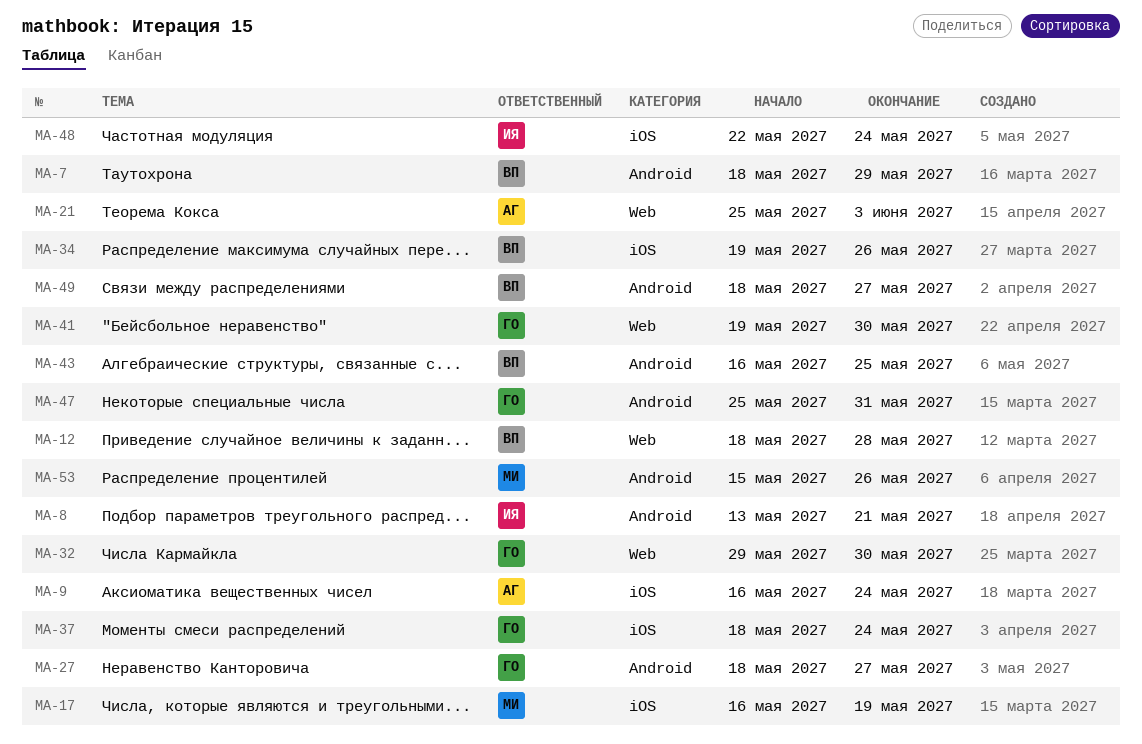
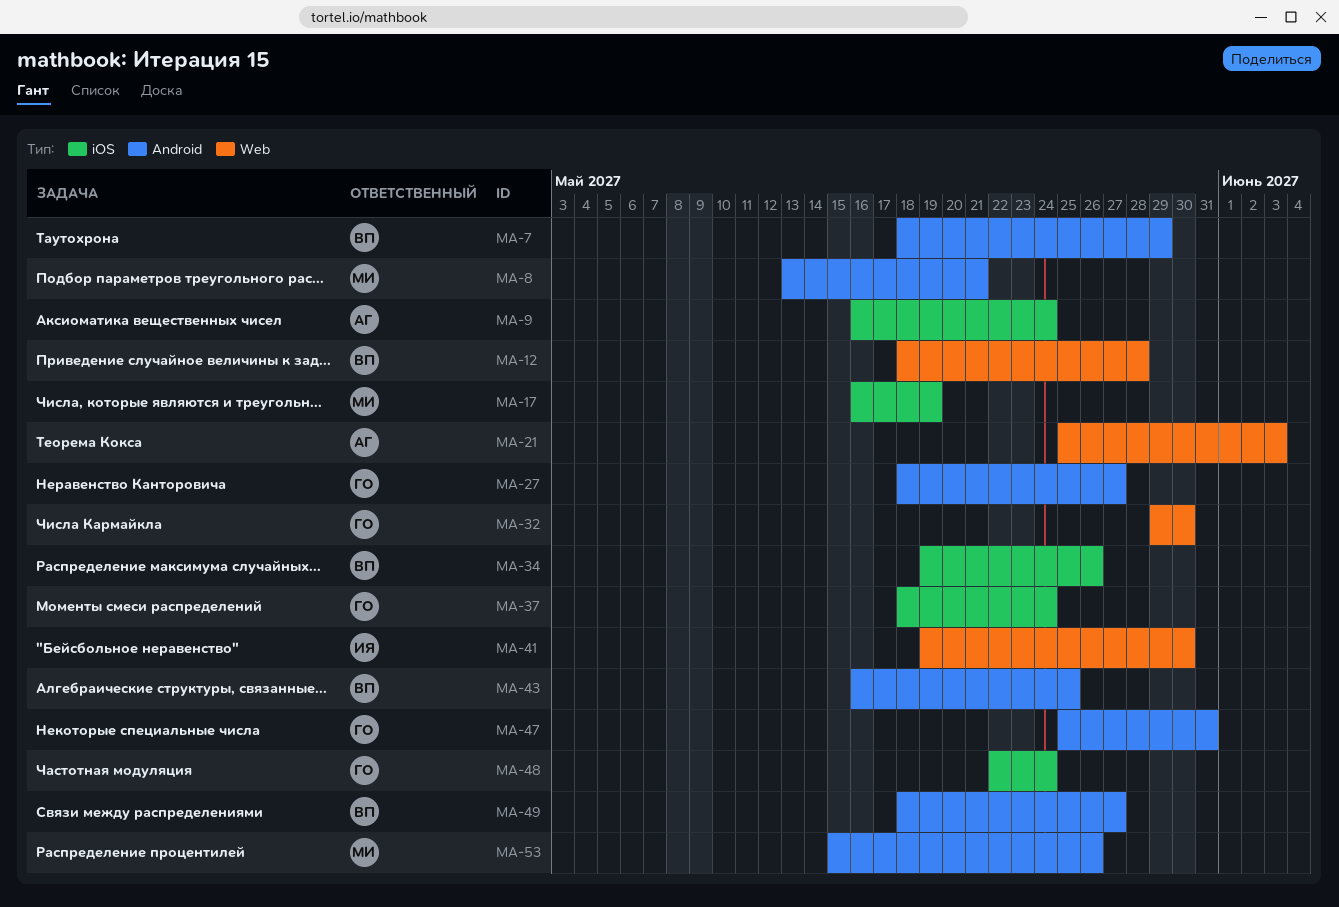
MA-8, owner: ИЯ -> МИ
MA-41, owner: ГО -> ИЯ
MA-48, owner: ИЯ -> ГО

